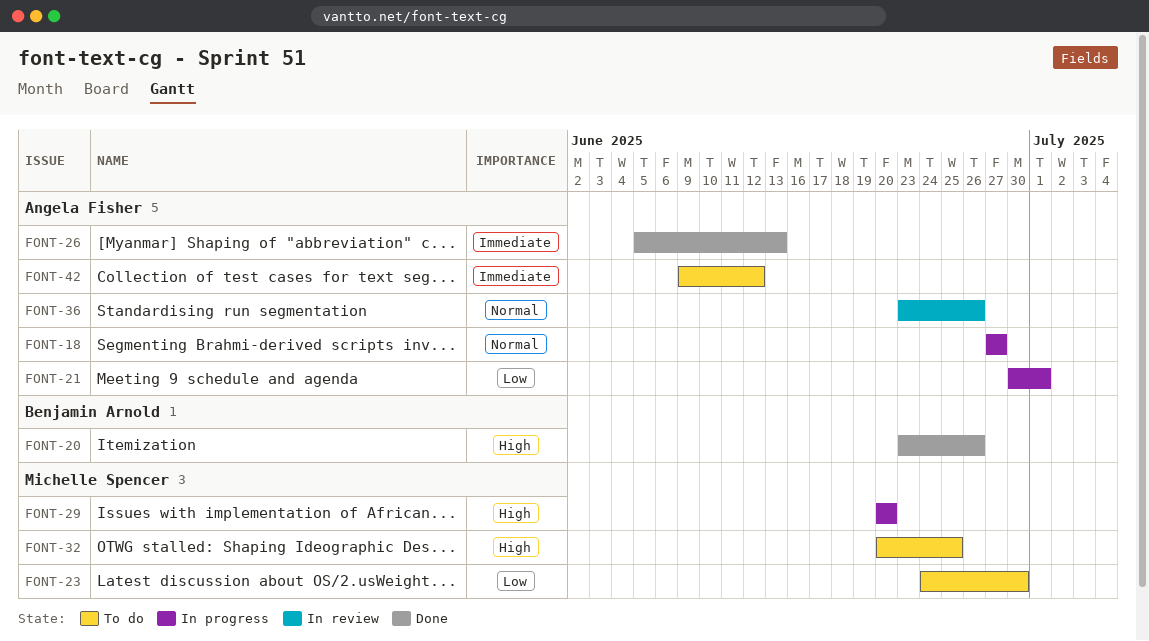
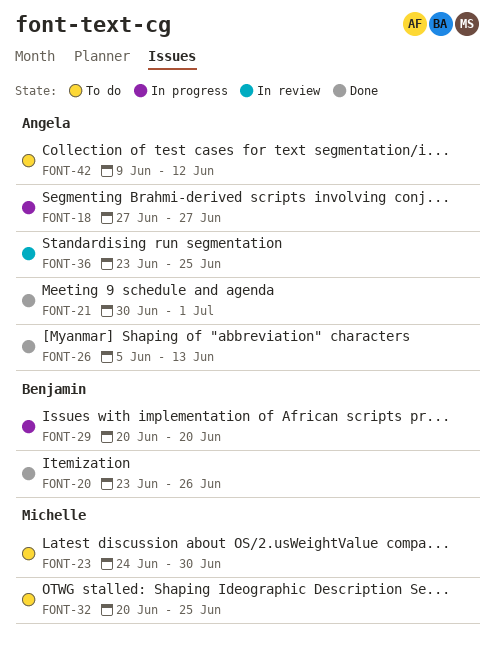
FONT-21, status: In progress -> Done
FONT-29, owner: Michelle Spencer -> Benjamin Arnold
FONT-36, due: Jun 26 -> Jun 25

